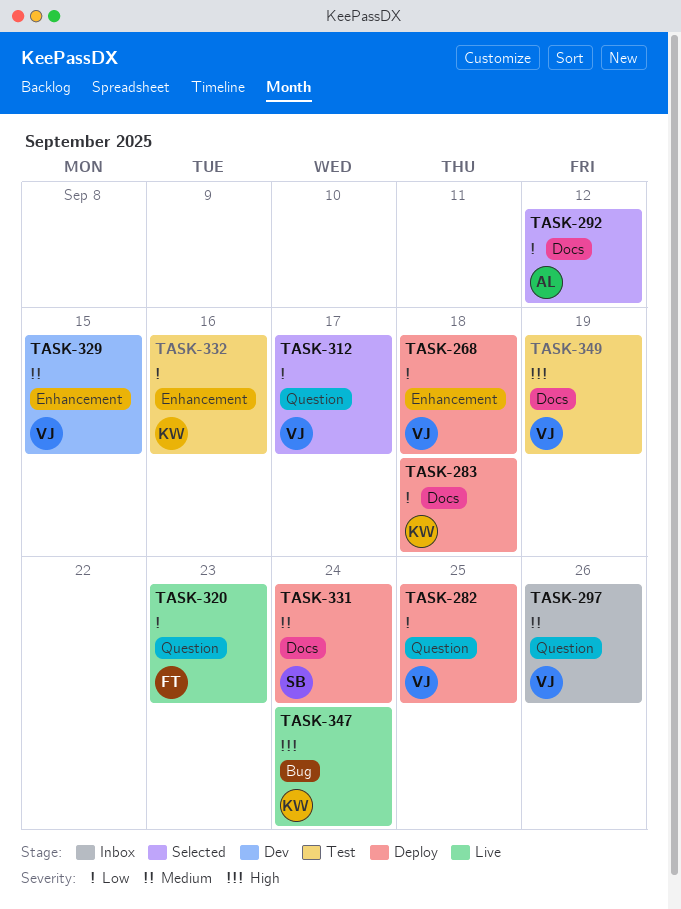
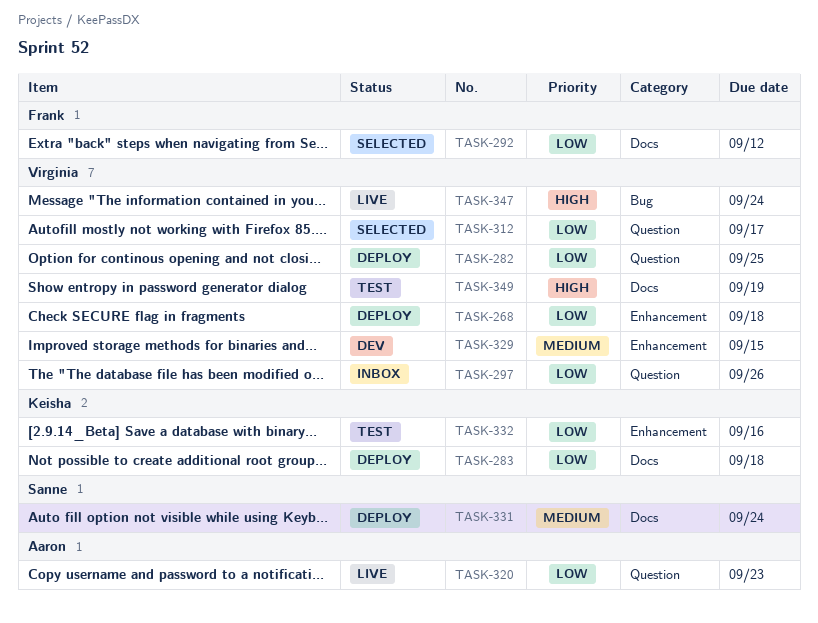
TASK-292, owner: Aaron -> Frank
TASK-297, priority: Medium -> Low
TASK-320, owner: Frank -> Aaron
TASK-347, owner: Keisha -> Virginia

